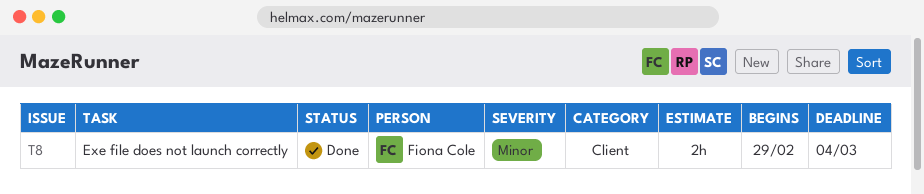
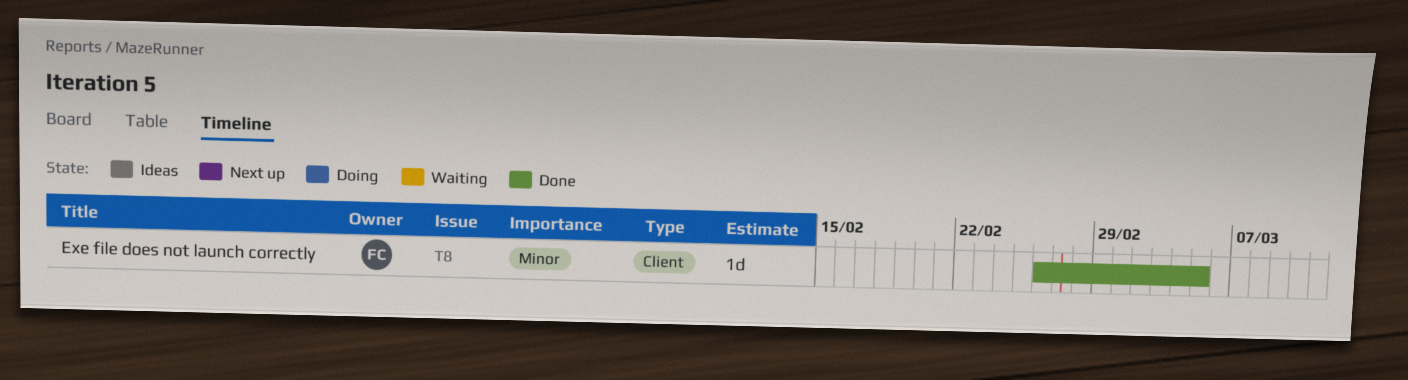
T8, estimate: 2h -> 1d
T8, start: Feb 29 -> Feb 26
T8, due: Mar 4 -> Mar 5

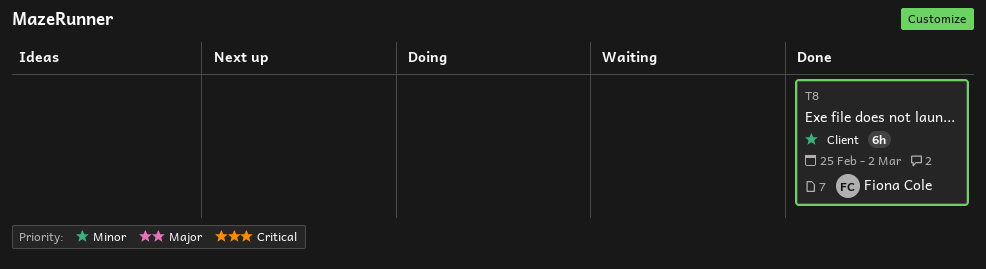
T8, estimate: 1d -> 6h
T8, start: Feb 26 -> Feb 25
T8, due: Mar 5 -> Mar 2

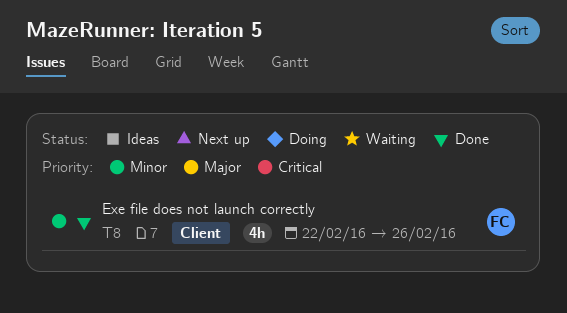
T8, estimate: 6h -> 4h
T8, start: Feb 25 -> Feb 22
T8, due: Mar 2 -> Feb 26

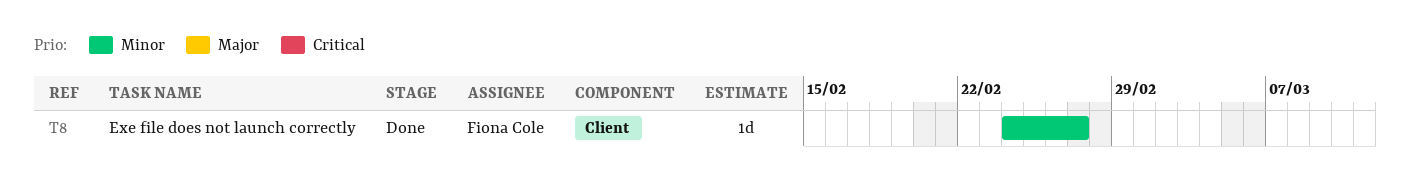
T8, estimate: 4h -> 1d
T8, start: Feb 22 -> Feb 24
T8, due: Feb 26 -> Feb 27

